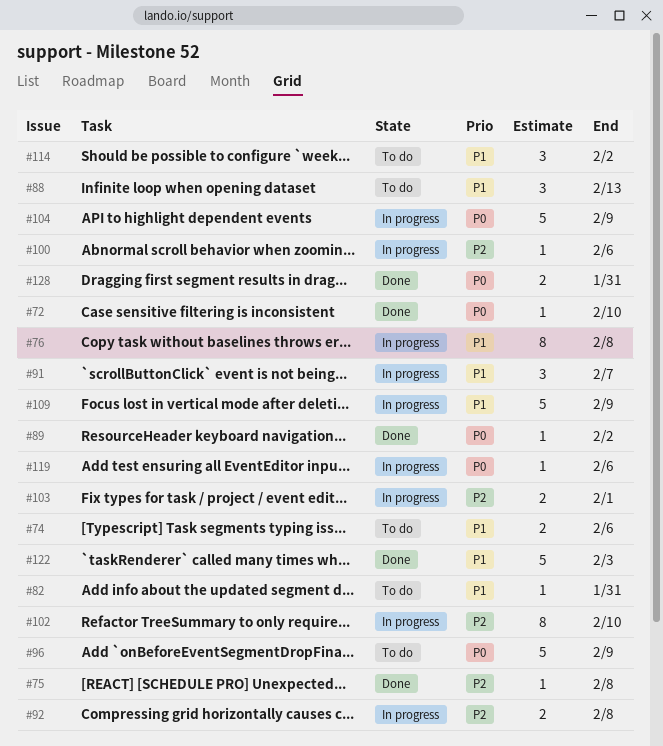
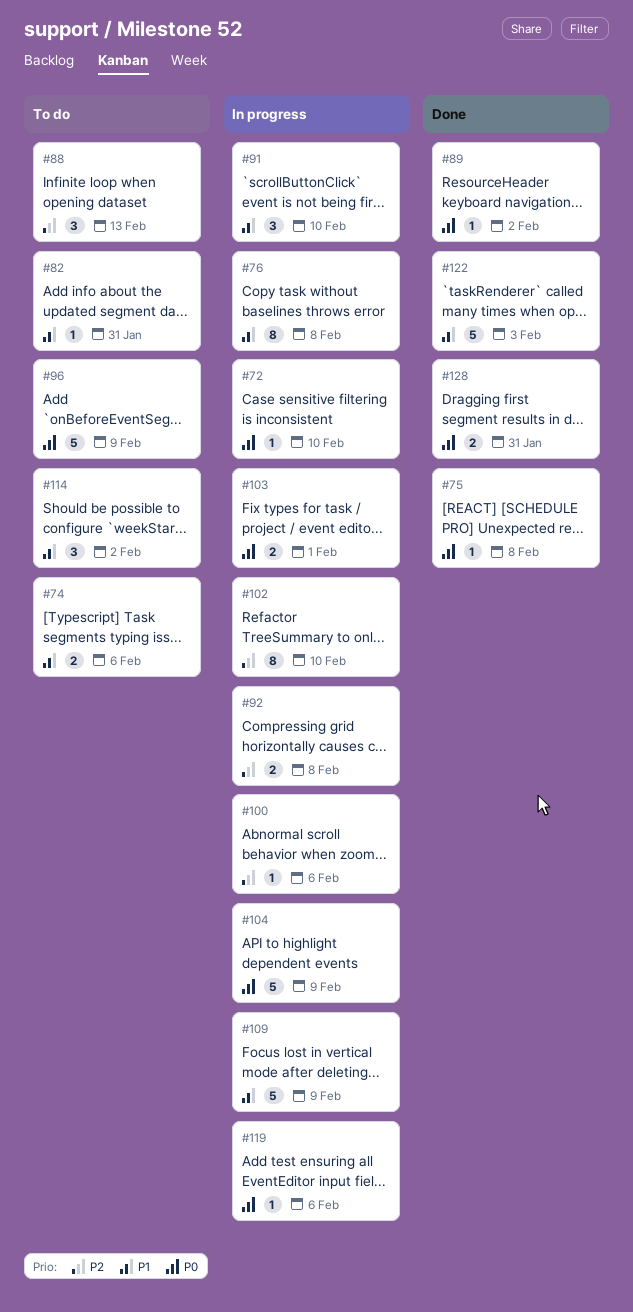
#72, status: Done -> In progress
#75, priority: P2 -> P0
#88, priority: P1 -> P2
#91, due: Feb 7 -> Feb 10
#103, priority: P2 -> P0

